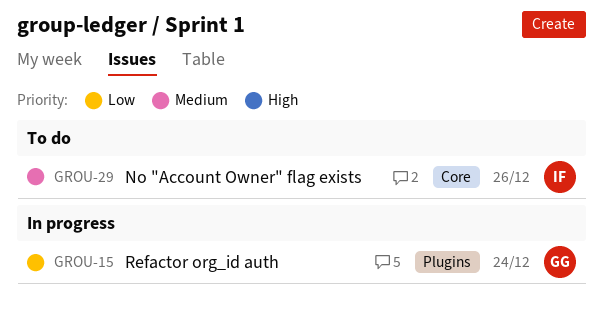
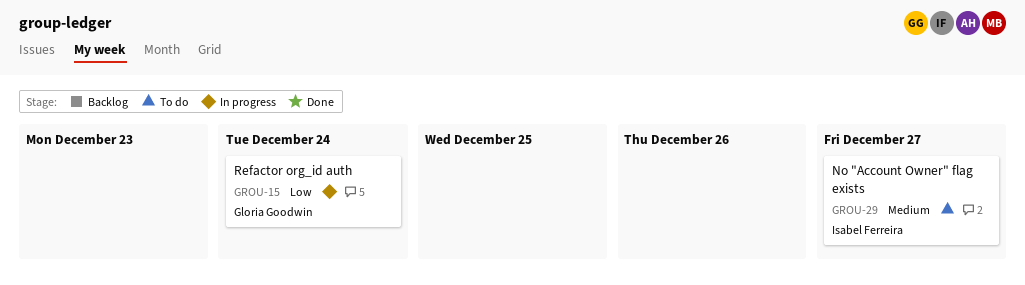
GROU-29, due: Dec 26 -> Dec 27

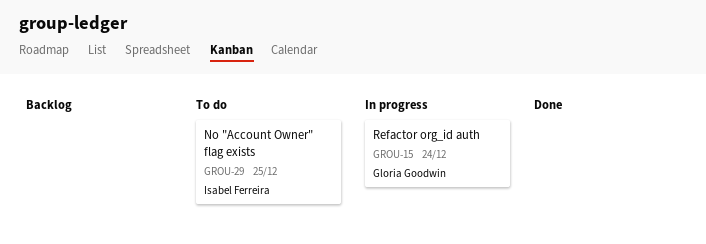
GROU-29, due: Dec 27 -> Dec 25

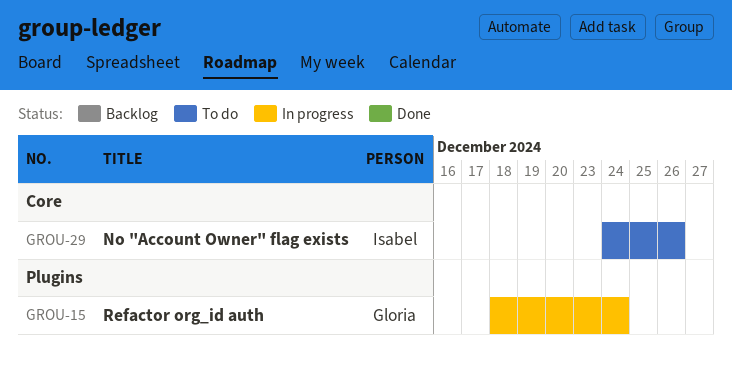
GROU-29, due: Dec 25 -> Dec 26

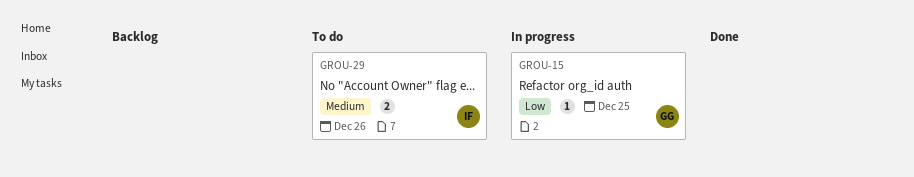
GROU-15, due: Dec 24 -> Dec 25

